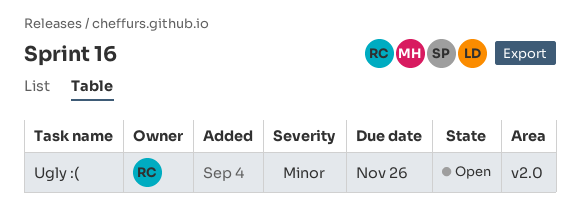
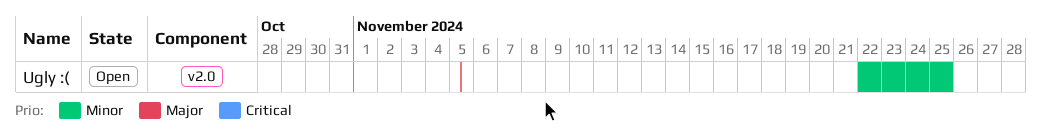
Ugly :(, due: Nov 26 -> Nov 25

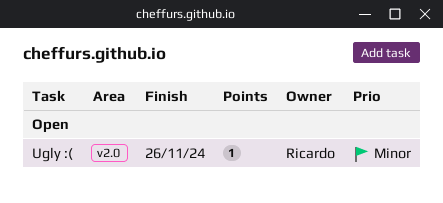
Ugly :(, due: Nov 25 -> Nov 26

